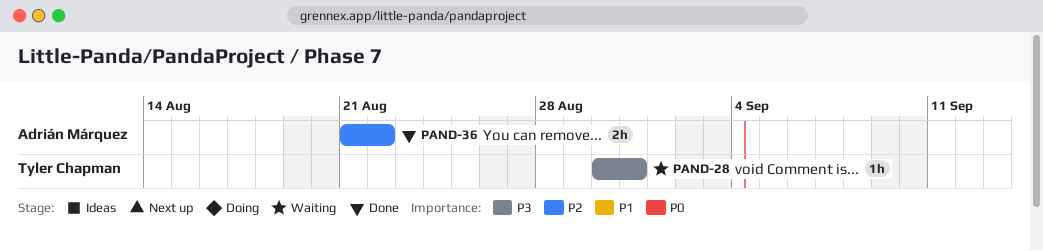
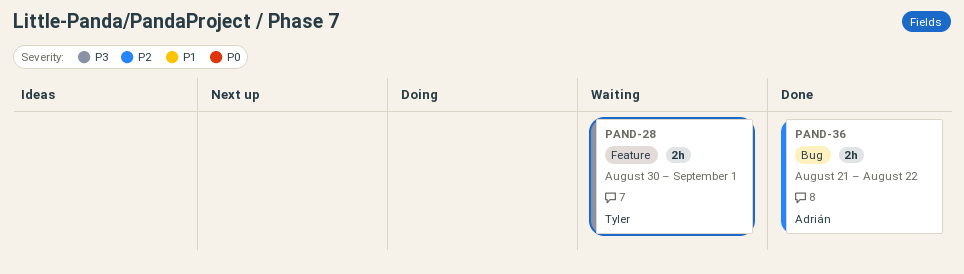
PAND-28, estimate: 1h -> 2h
PAND-28, due: Aug 31 -> Sep 1

